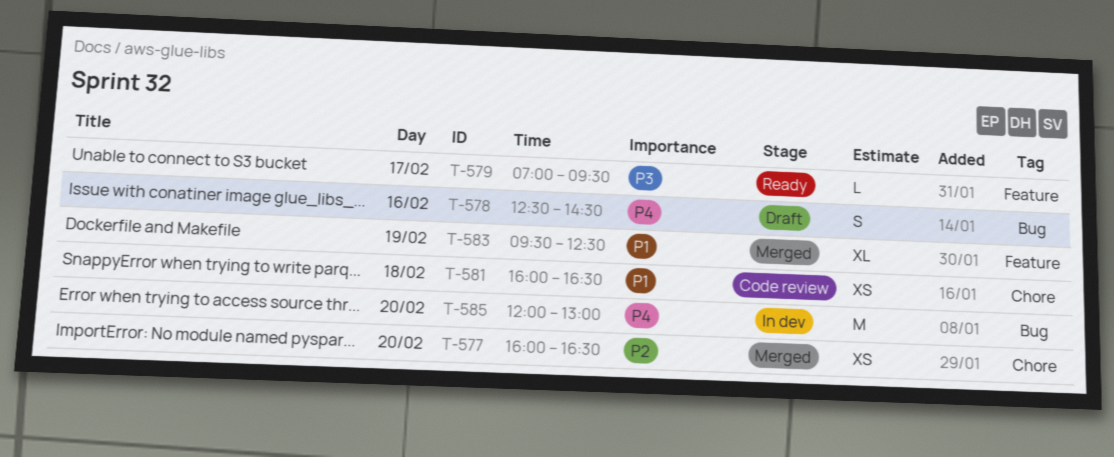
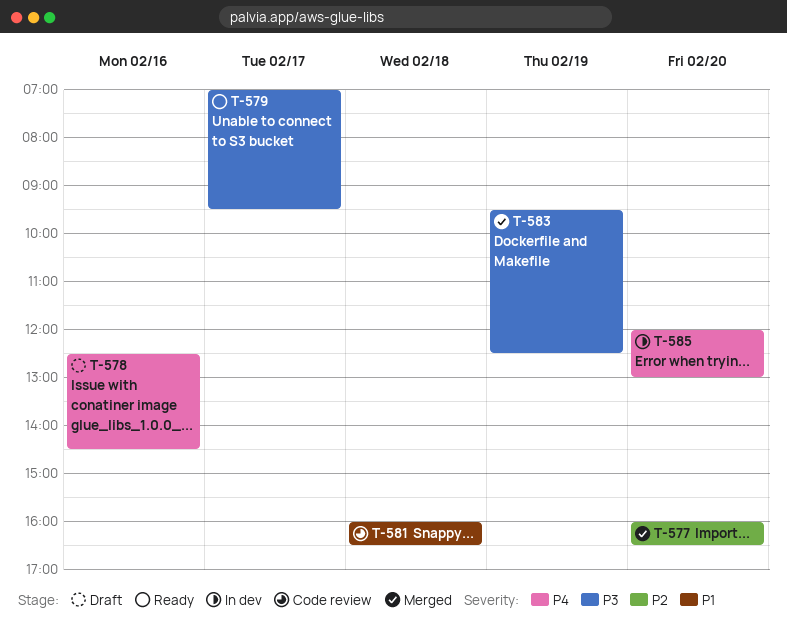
T-583, priority: P1 -> P3

